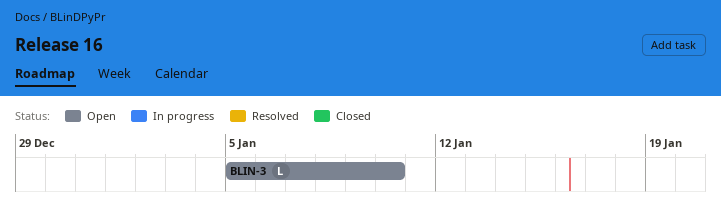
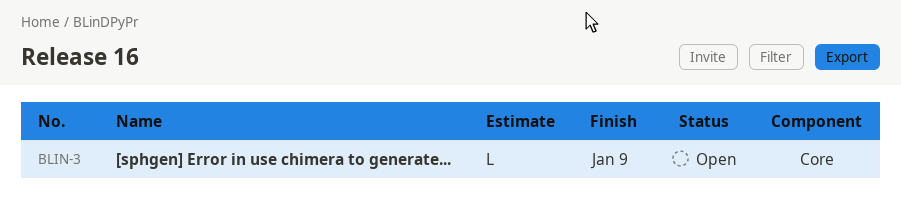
BLIN-3, due: Jan 10 -> Jan 9

